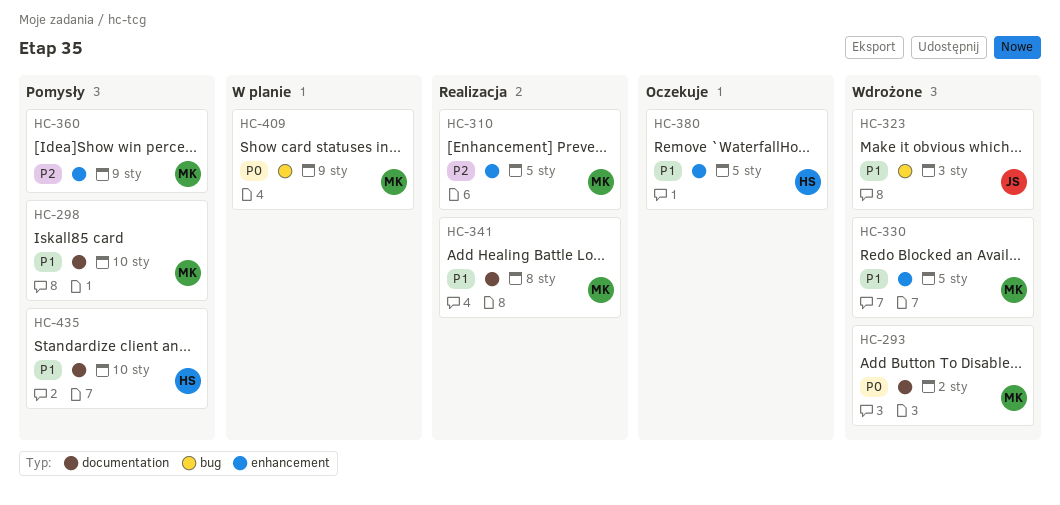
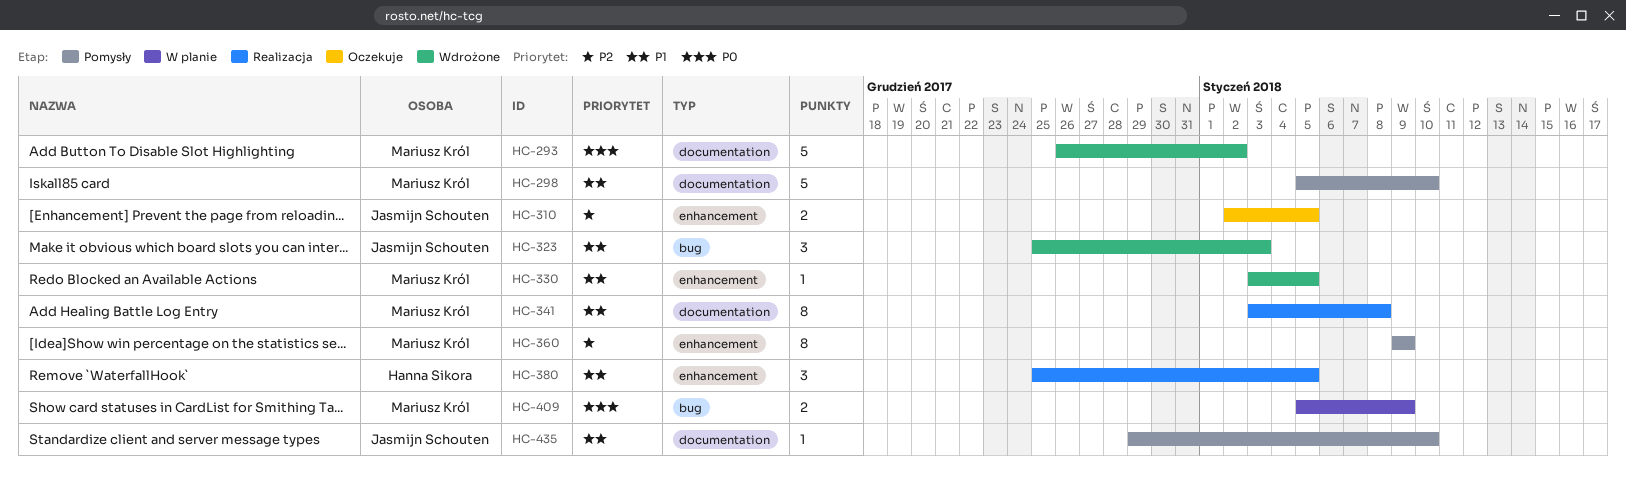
HC-310, status: Realizacja -> Oczekuje
HC-310, owner: Mariusz Król -> Jasmijn Schouten
HC-380, status: Oczekuje -> Realizacja
HC-435, owner: Hanna Sikora -> Jasmijn Schouten

